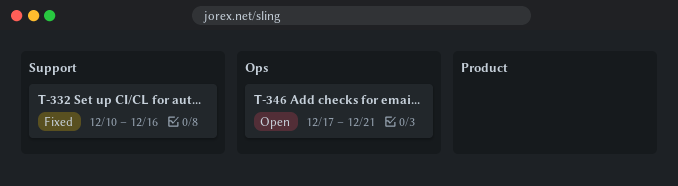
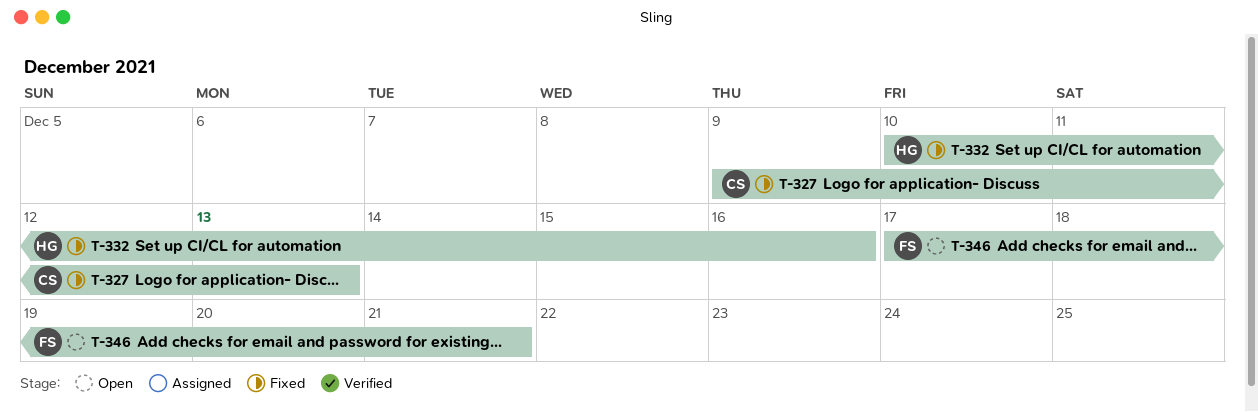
T-327: none -> present

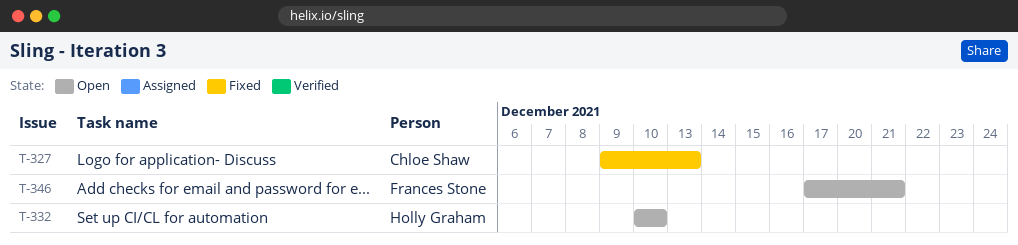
T-332, status: Fixed -> Open
T-332, due: Dec 16 -> Dec 10

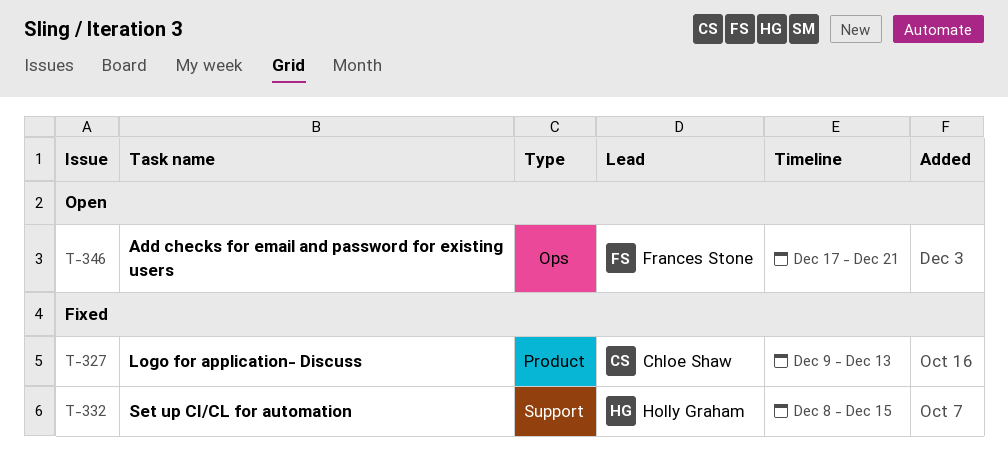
T-332, status: Open -> Fixed
T-332, start: Dec 10 -> Dec 8
T-332, due: Dec 10 -> Dec 15

